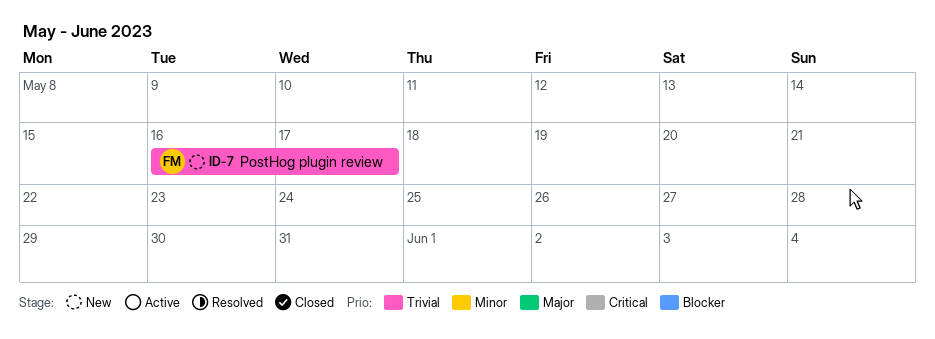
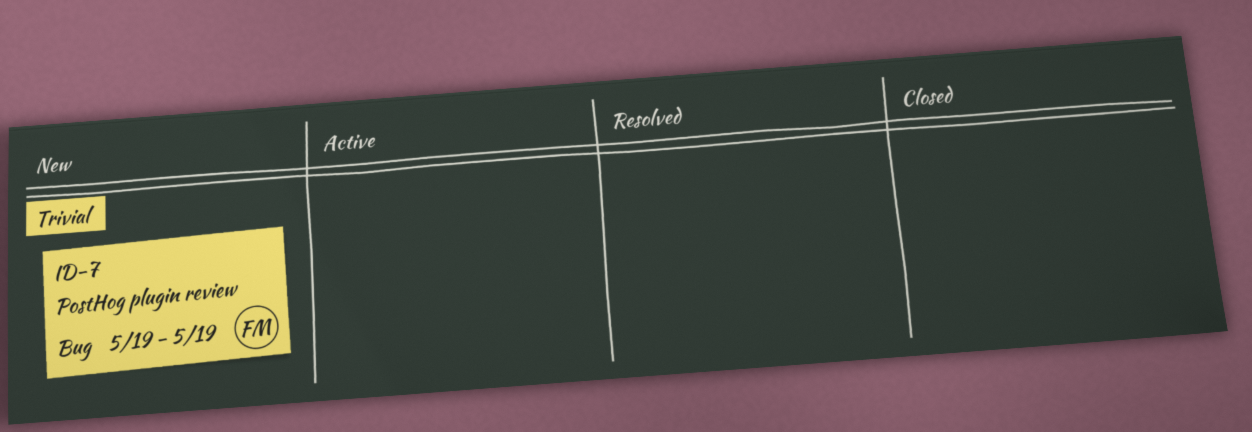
ID-7, start: May 16 -> May 19
ID-7, due: May 17 -> May 19

